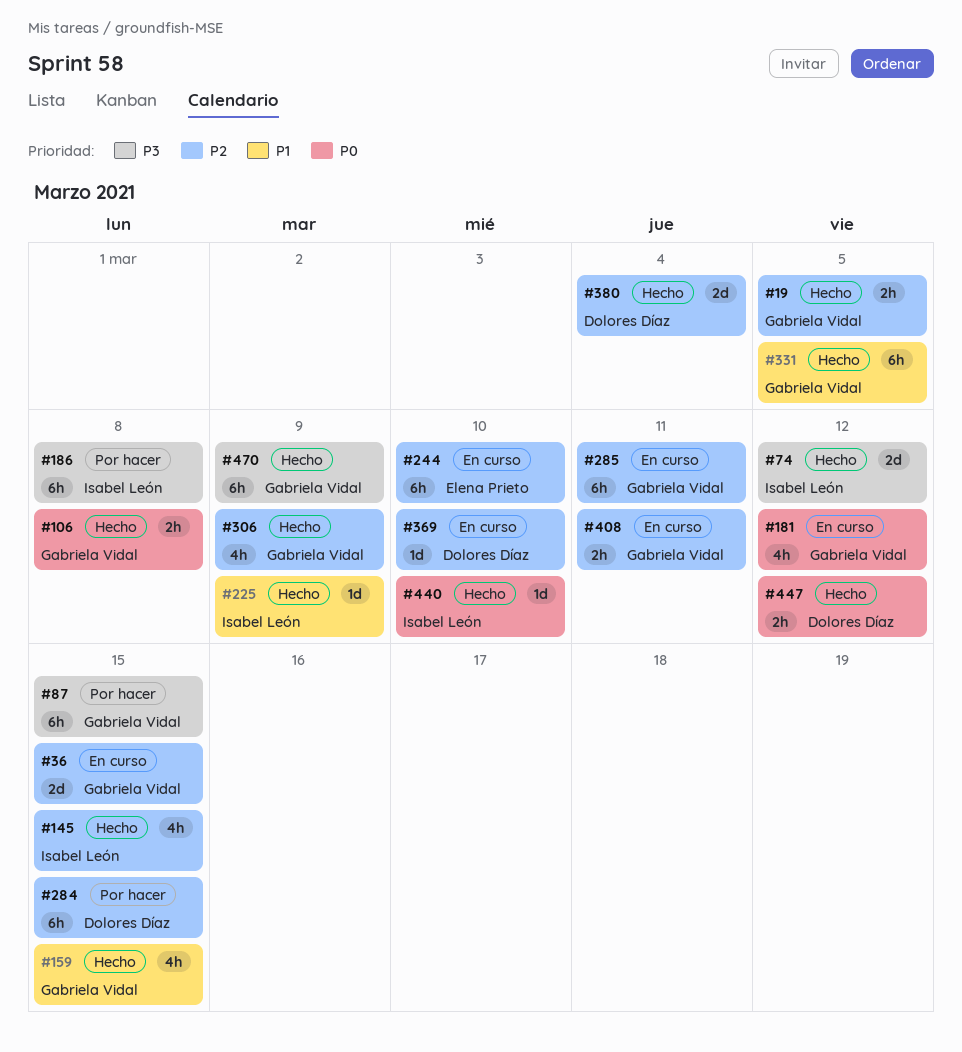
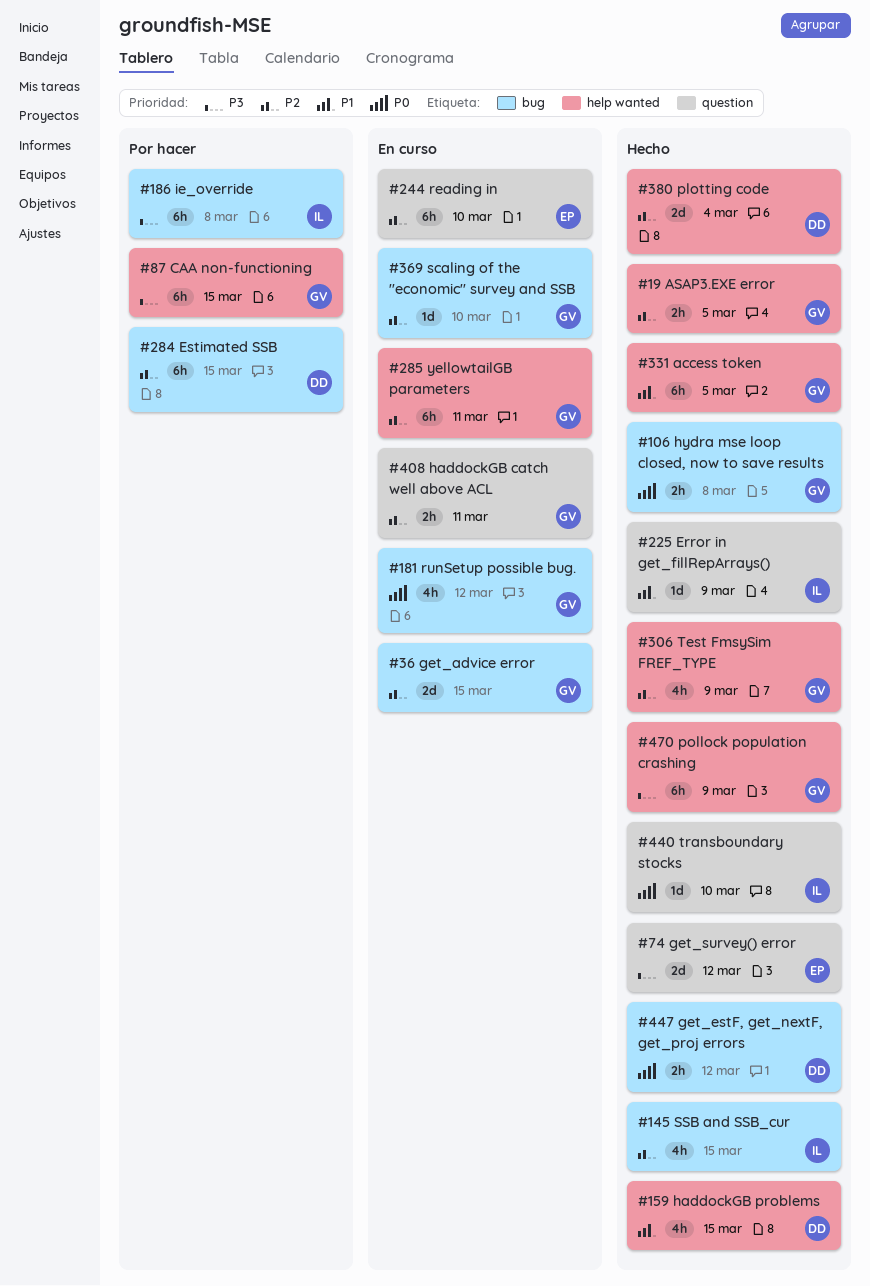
#74, owner: Isabel León -> Elena Prieto
#159, owner: Gabriela Vidal -> Dolores Díaz
#369, owner: Dolores Díaz -> Gabriela Vidal

